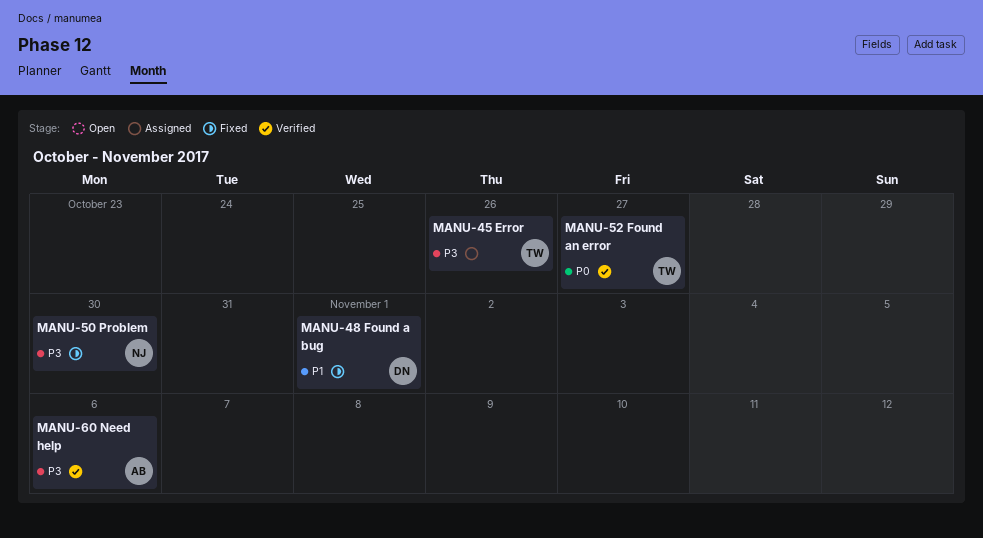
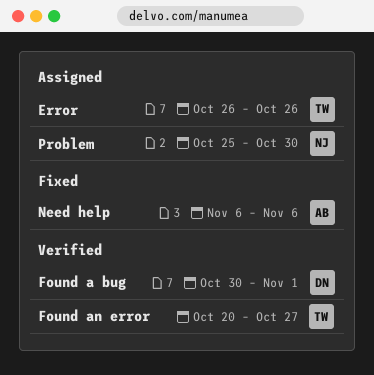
Found a bug, status: Fixed -> Verified
Need help, status: Verified -> Fixed
Problem, status: Fixed -> Assigned

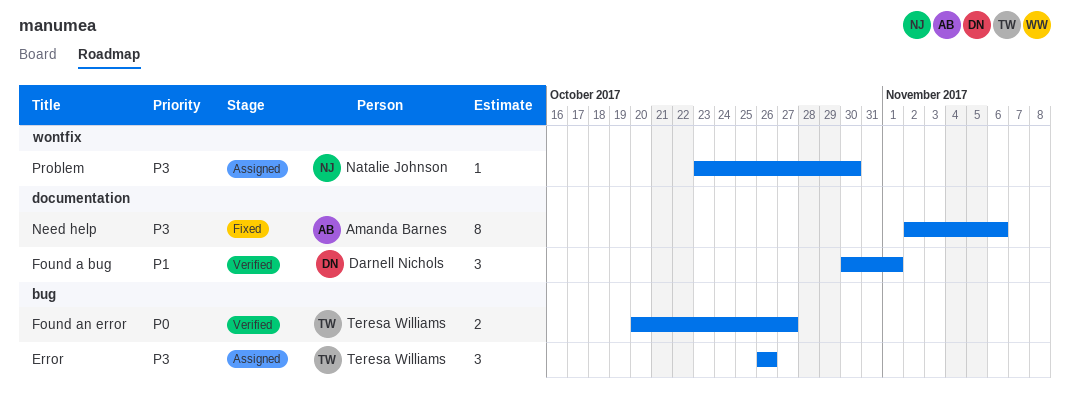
Need help, start: Nov 6 -> Nov 2
Problem, start: Oct 25 -> Oct 23

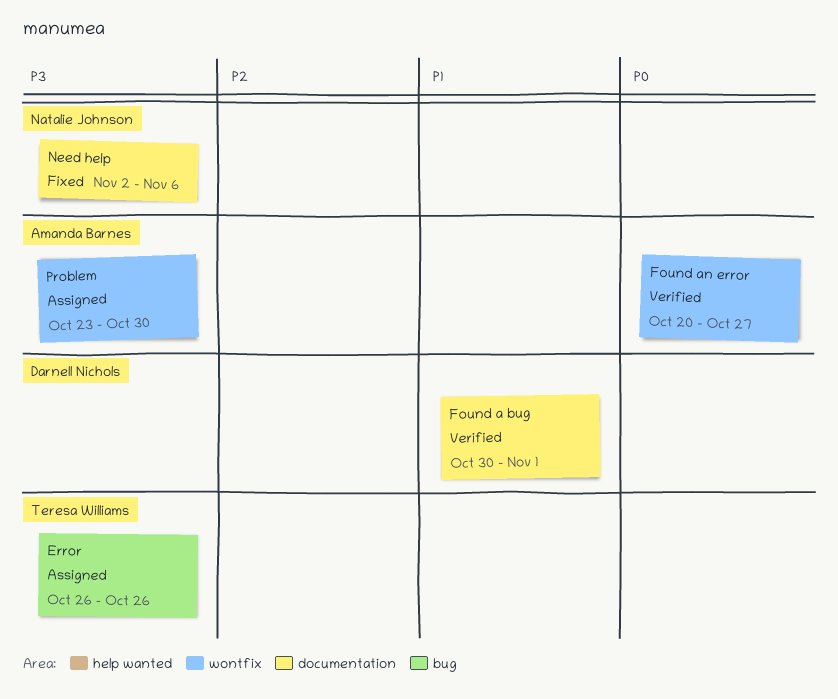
Found an error, owner: Teresa Williams -> Amanda Barnes
Found an error, label: bug -> wontfix
Need help, owner: Amanda Barnes -> Natalie Johnson
Problem, owner: Natalie Johnson -> Amanda Barnes

